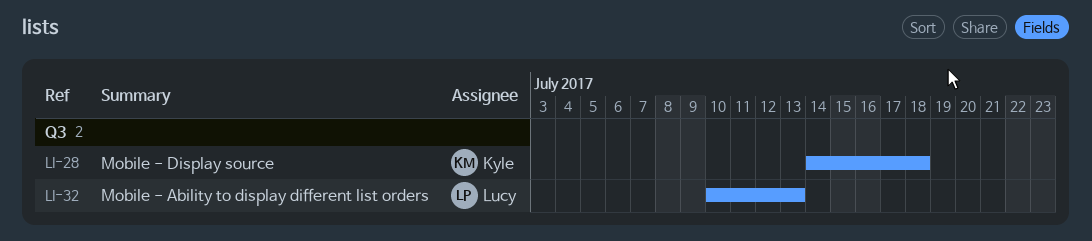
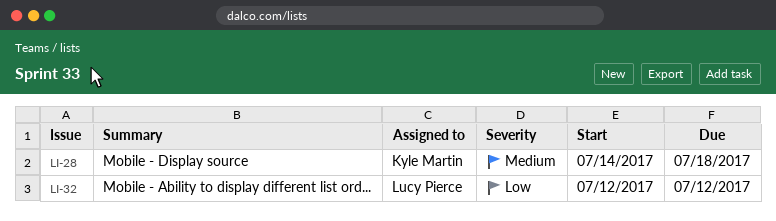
LI-32, start: Jul 10 -> Jul 12
LI-32, due: Jul 13 -> Jul 12

